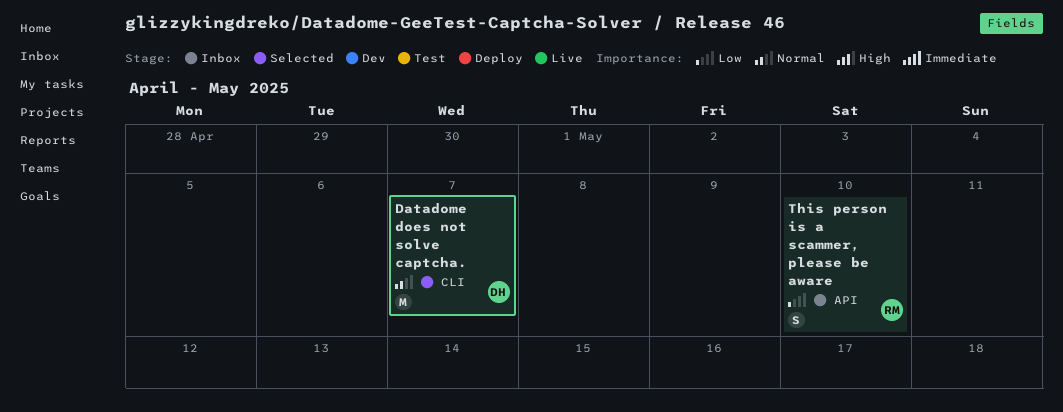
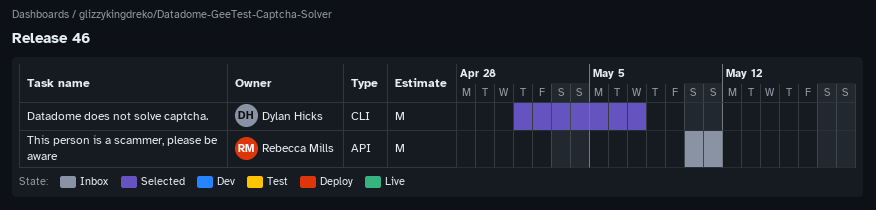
This person is a scammer, please be aware, estimate: S -> M
This person is a scammer, please be aware, due: May 10 -> May 11

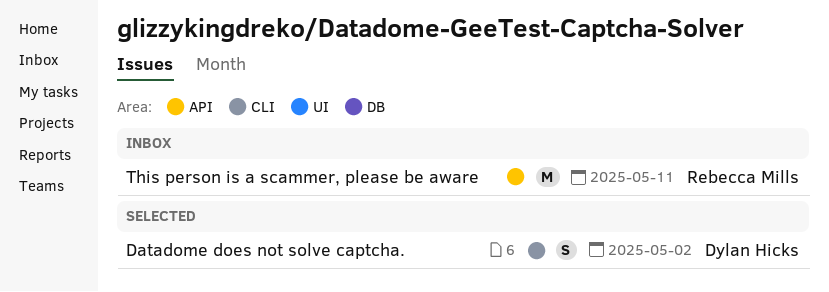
Datadome does not solve captcha., estimate: M -> S
Datadome does not solve captcha., due: May 7 -> May 2

